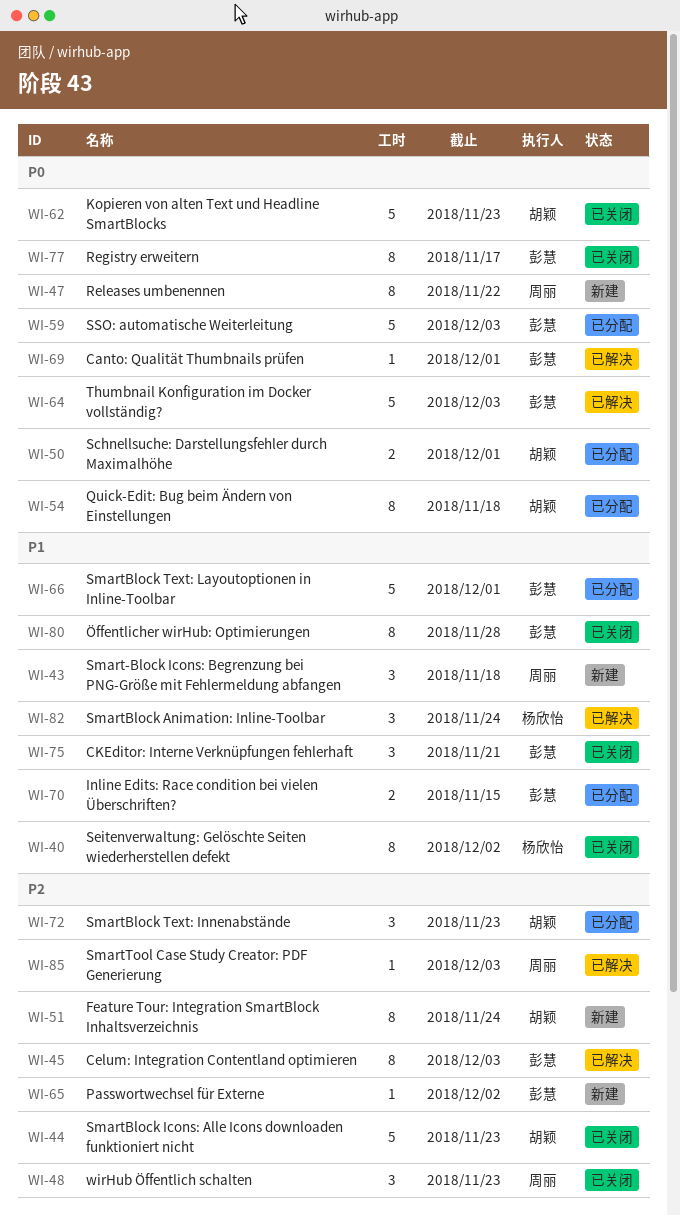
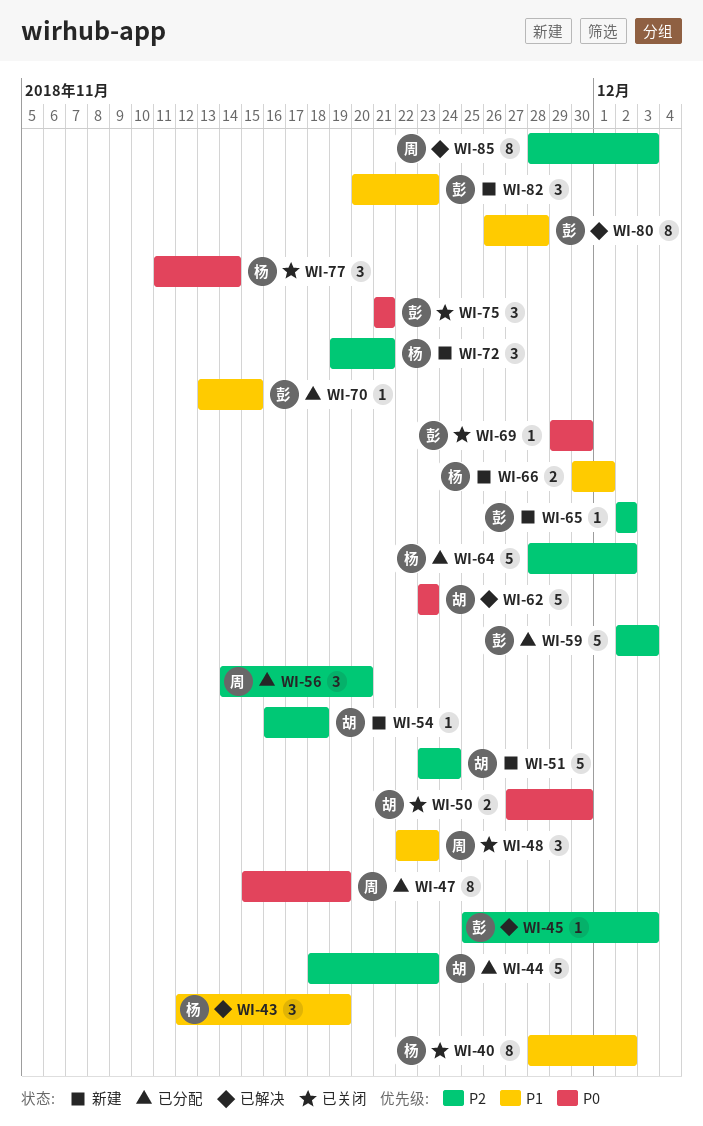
WI-43, status: 新建 -> 已解决
WI-43, owner: 周丽 -> 杨欣怡
WI-43, due: Nov 18 -> Nov 19
WI-44, status: 已关闭 -> 已分配
WI-45, estimate: 8 -> 1
WI-47, status: 新建 -> 已分配
WI-47, due: Nov 22 -> Nov 19
WI-48, priority: P2 -> P1
WI-50, status: 已分配 -> 已关闭
WI-50, due: Dec 1 -> Nov 30
WI-51, estimate: 8 -> 5
WI-54, status: 已分配 -> 新建
WI-54, priority: P0 -> P2
WI-54, estimate: 8 -> 1
WI-56: none -> present
WI-59, priority: P0 -> P2
WI-62, status: 已关闭 -> 已解决
WI-64, status: 已解决 -> 已分配
WI-64, owner: 彭慧 -> 杨欣怡
WI-64, priority: P0 -> P2
WI-64, due: Dec 3 -> Dec 2
WI-66, status: 已分配 -> 新建
WI-66, owner: 彭慧 -> 杨欣怡
WI-66, estimate: 5 -> 2
WI-69, status: 已解决 -> 已关闭
WI-69, due: Dec 1 -> Nov 30
WI-70, estimate: 2 -> 1
WI-72, status: 已分配 -> 新建
WI-72, owner: 胡颖 -> 杨欣怡
WI-72, due: Nov 23 -> Nov 21
WI-75, priority: P1 -> P0
WI-77, owner: 彭慧 -> 杨欣怡
WI-77, estimate: 8 -> 3
WI-77, due: Nov 17 -> Nov 14
WI-80, status: 已关闭 -> 已解决
WI-82, status: 已解决 -> 新建
WI-82, owner: 杨欣怡 -> 彭慧
WI-82, due: Nov 24 -> Nov 23
WI-85, estimate: 1 -> 8

